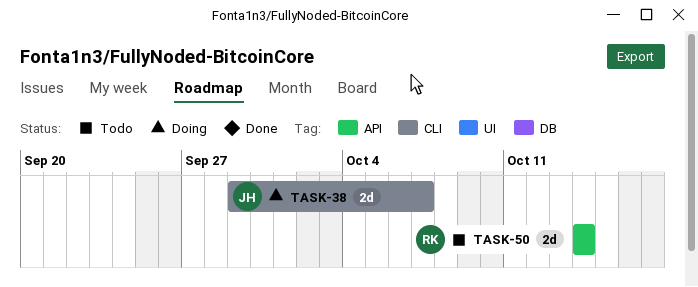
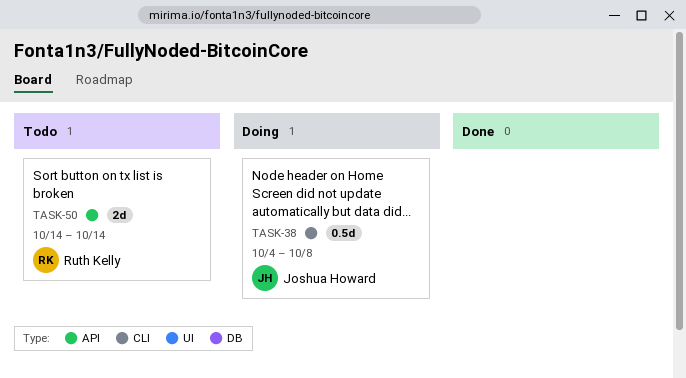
TASK-38, estimate: 2d -> 0.5d
TASK-38, start: Sep 29 -> Oct 4
TASK-38, due: Oct 7 -> Oct 8

